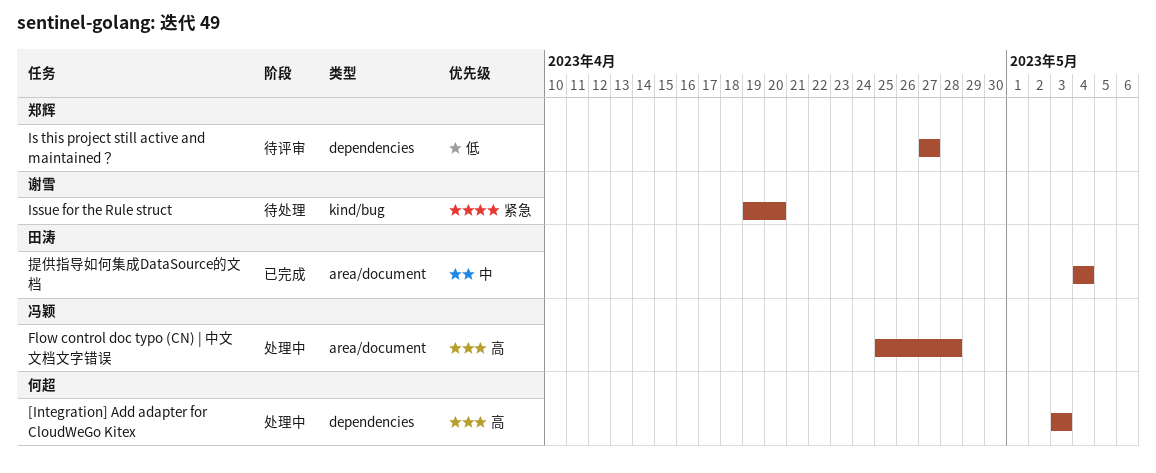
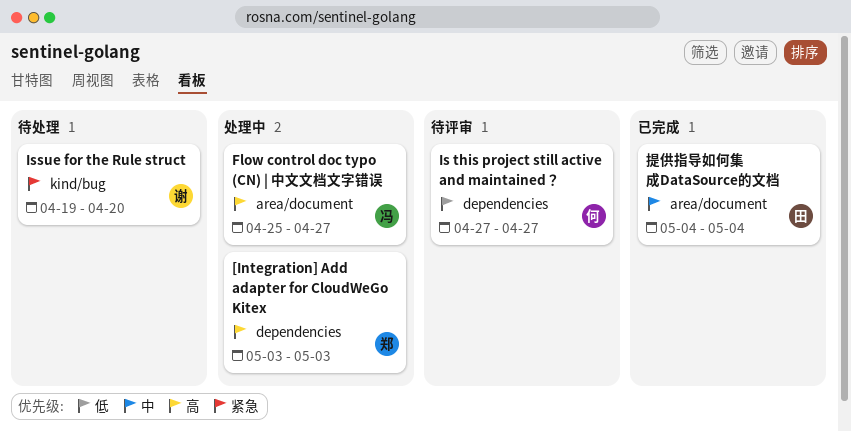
[Integration] Add adapter for CloudWeGo Kitex, owner: 何超 -> 郑辉
Flow control doc typo (CN) | 中文文档文字错误, due: Apr 28 -> Apr 27
Is this project still active and maintained？, owner: 郑辉 -> 何超

